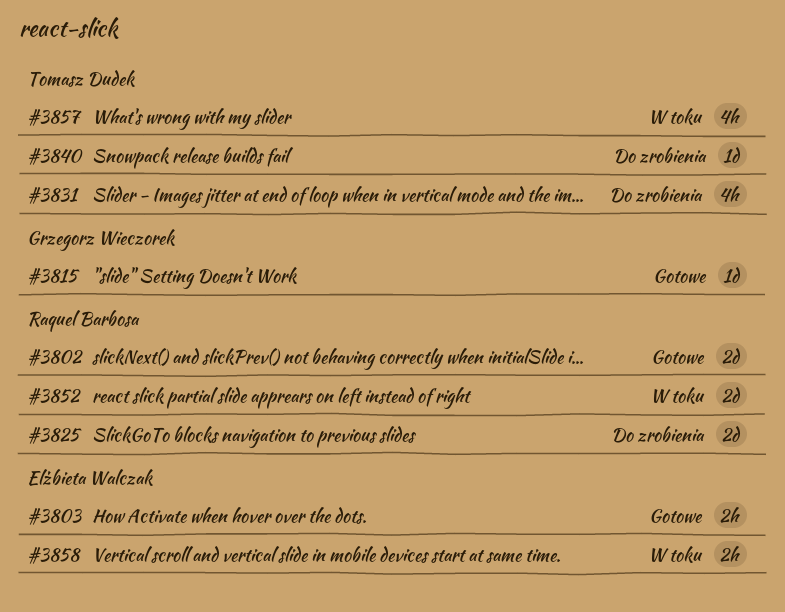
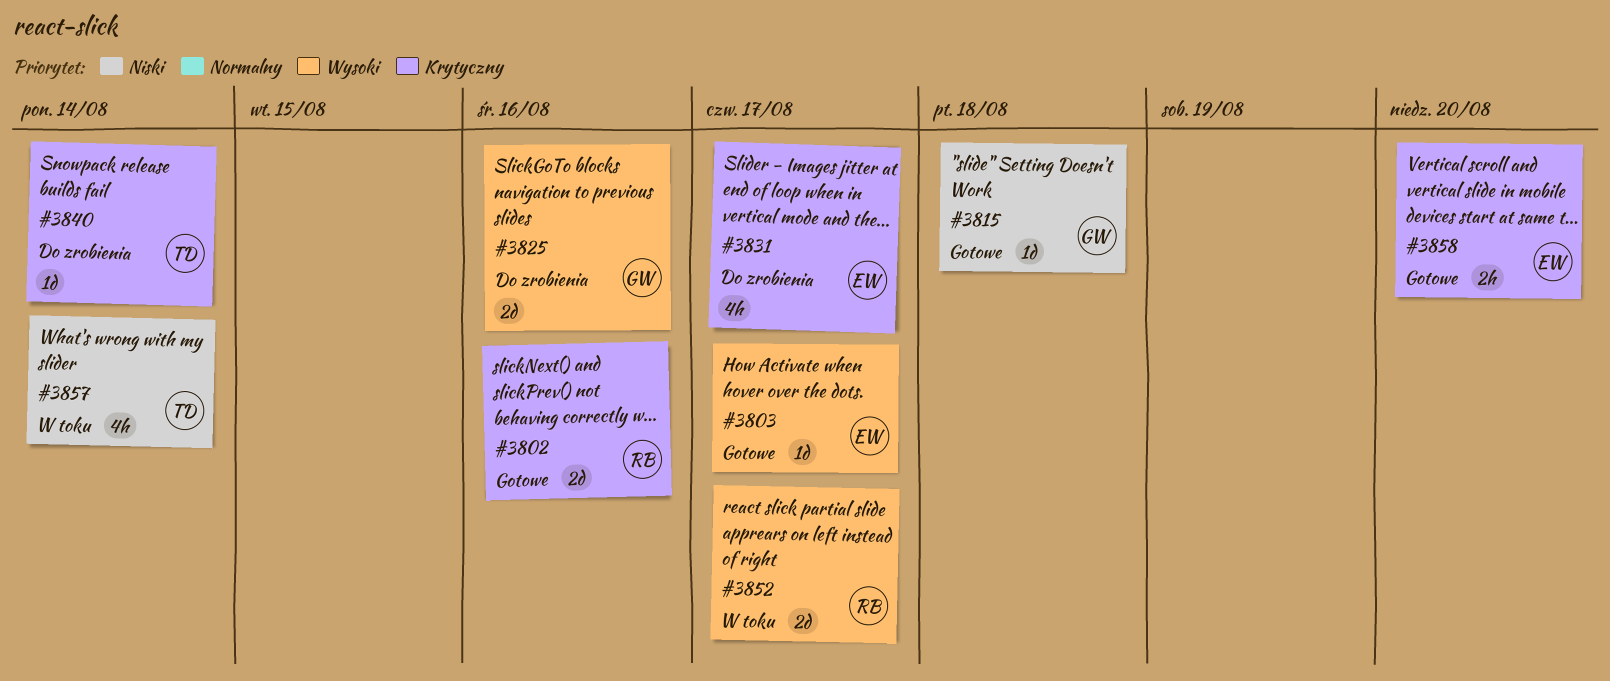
#3803, estimate: 2h -> 1d
#3825, owner: Raquel Barbosa -> Grzegorz Wieczorek
#3831, owner: Tomasz Dudek -> Elżbieta Walczak
#3858, status: W toku -> Gotowe

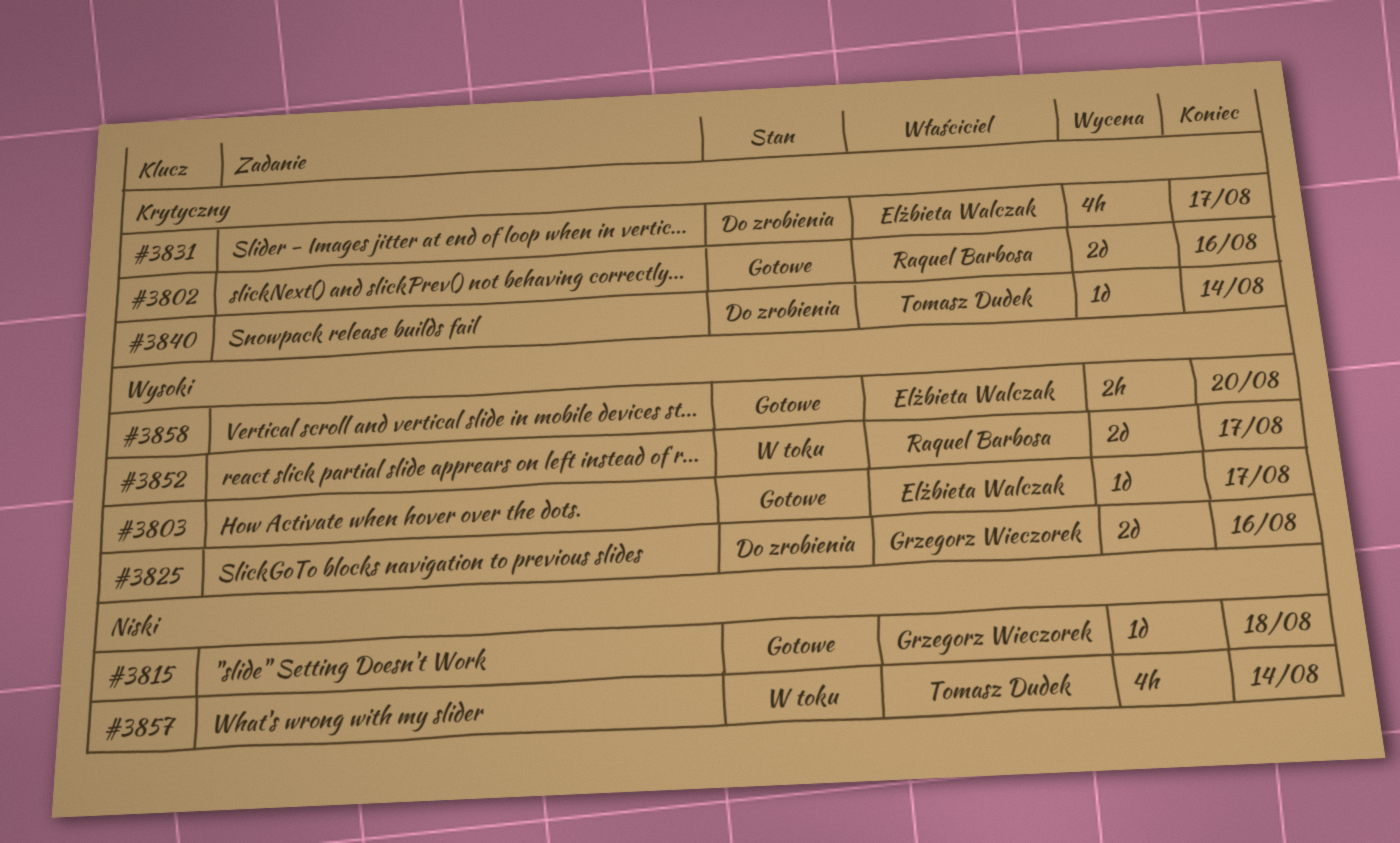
#3858, priority: Krytyczny -> Wysoki

